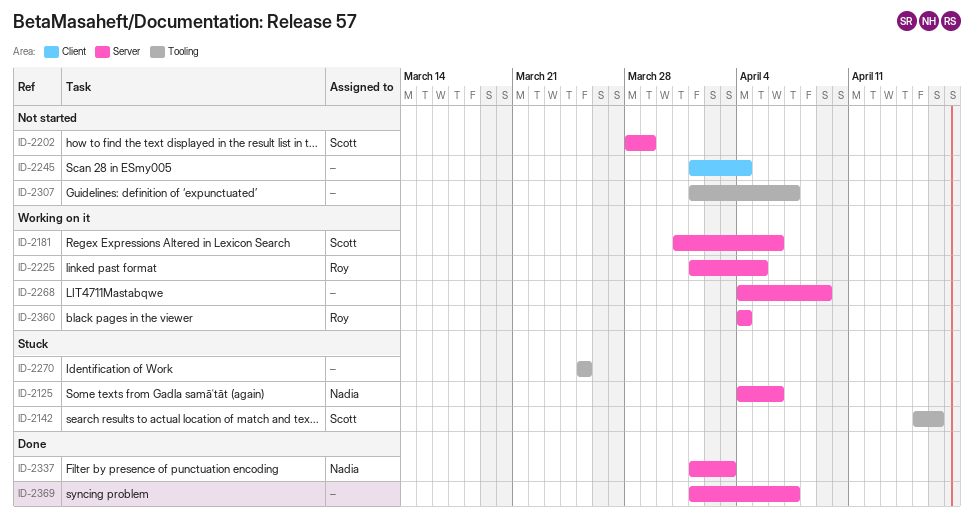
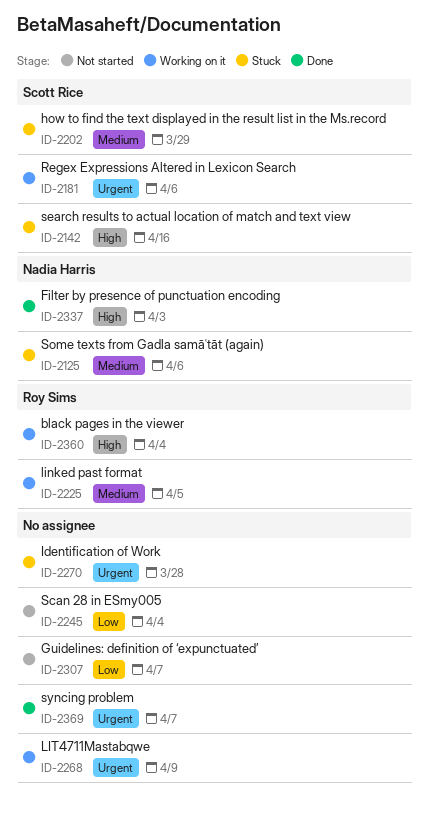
ID-2202, status: Not started -> Stuck
ID-2270, due: Mar 25 -> Mar 28

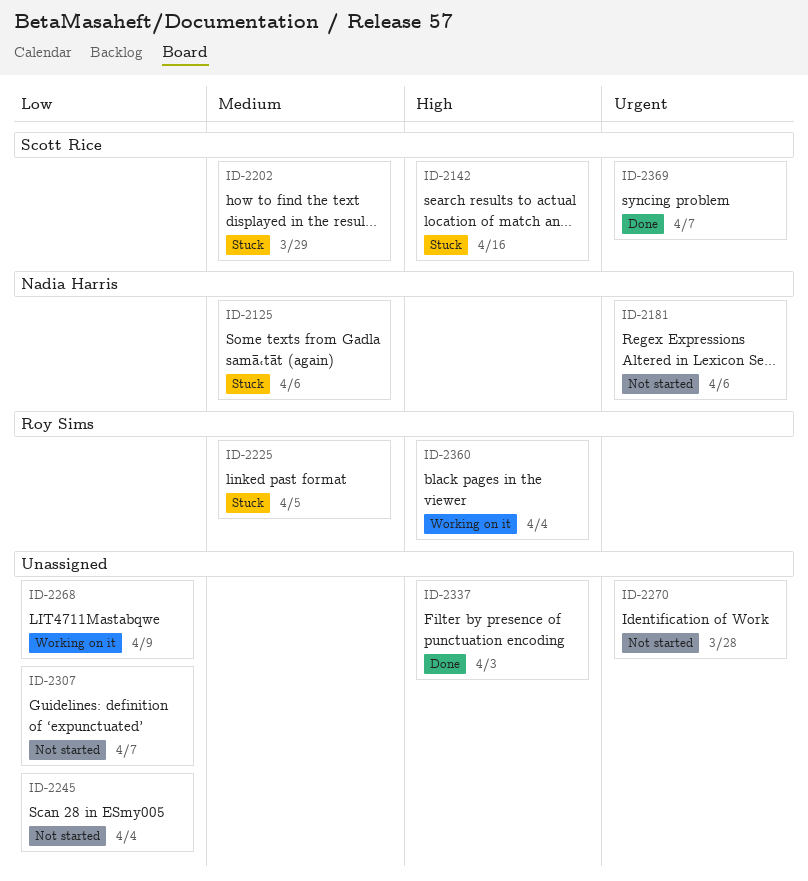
ID-2181, status: Working on it -> Not started
ID-2181, owner: Scott Rice -> Nadia Harris
ID-2225, status: Working on it -> Stuck
ID-2268, priority: Urgent -> Low
ID-2270, status: Stuck -> Not started
ID-2337, owner: Nadia Harris -> none
ID-2369, owner: none -> Scott Rice

